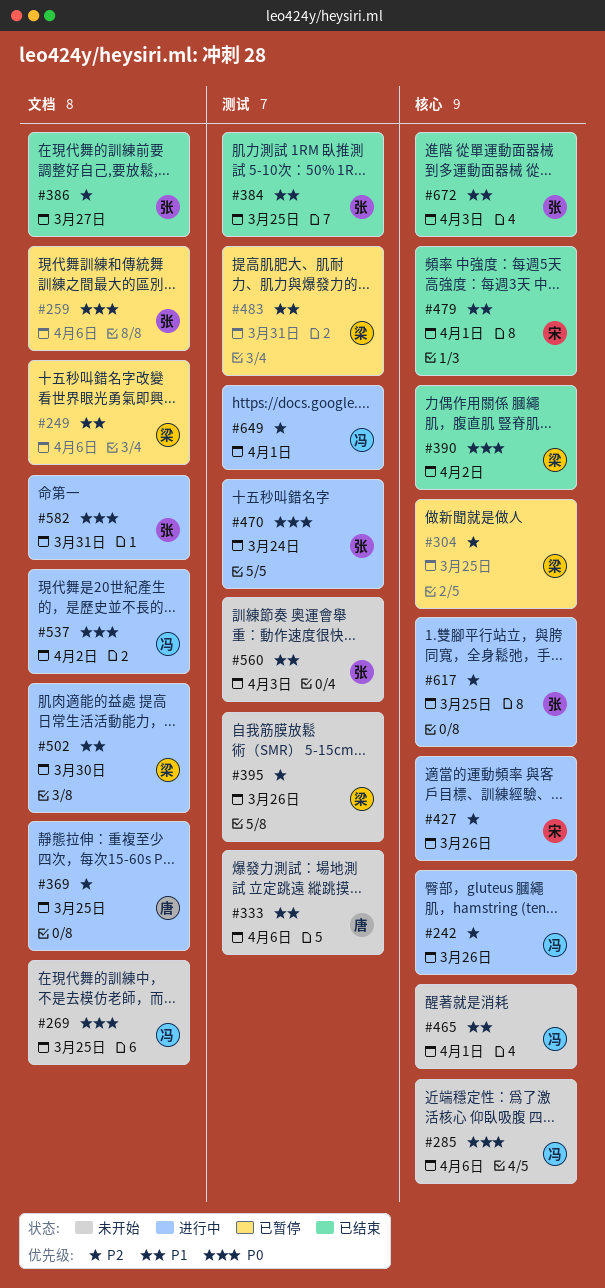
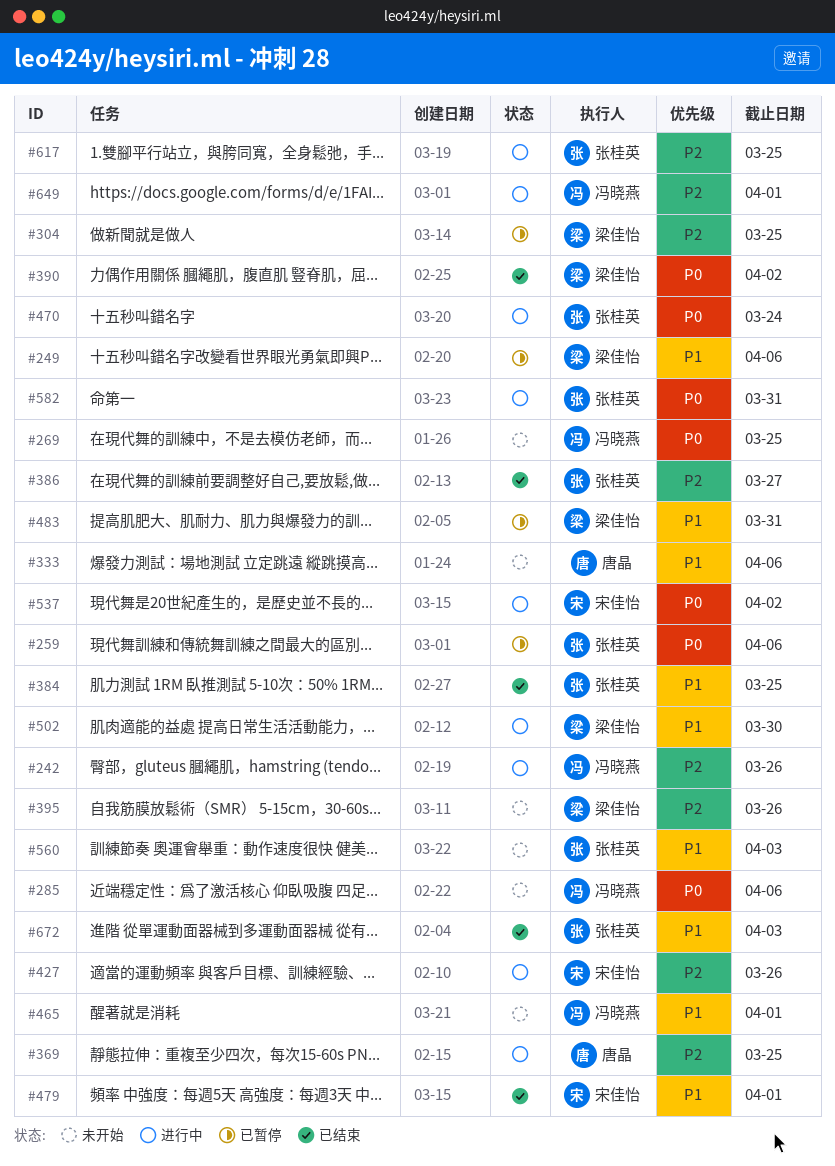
#537, owner: 冯晓燕 -> 宋佳怡

